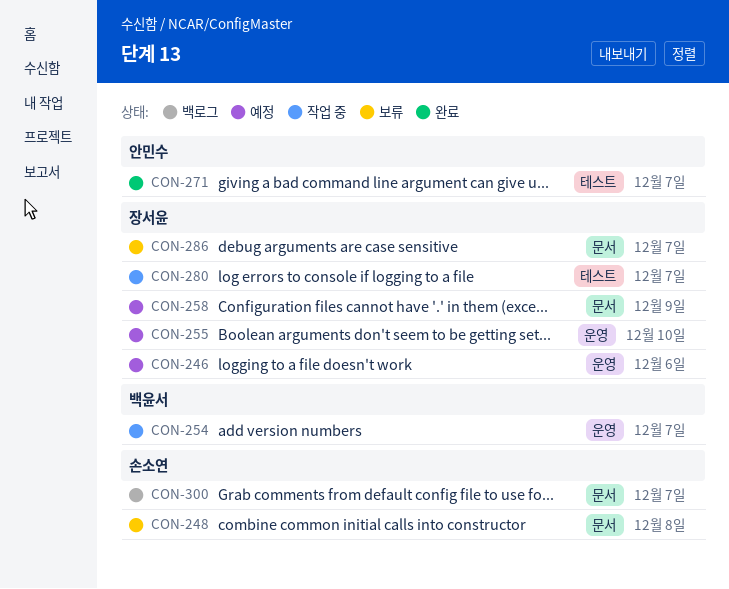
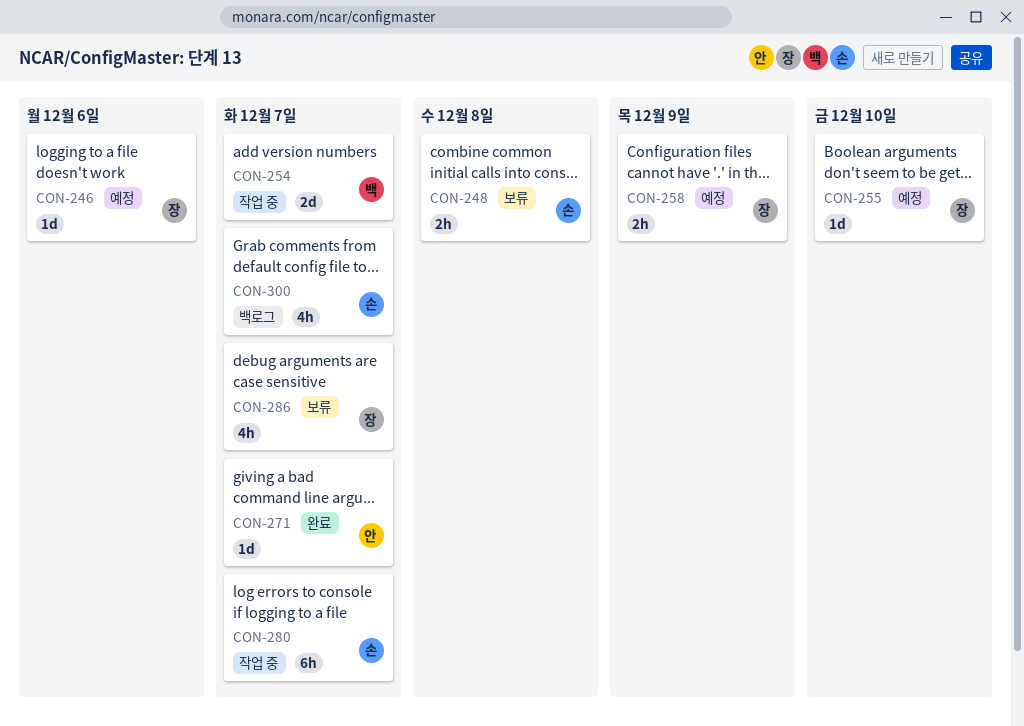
CON-280, owner: 장서윤 -> 손소연

